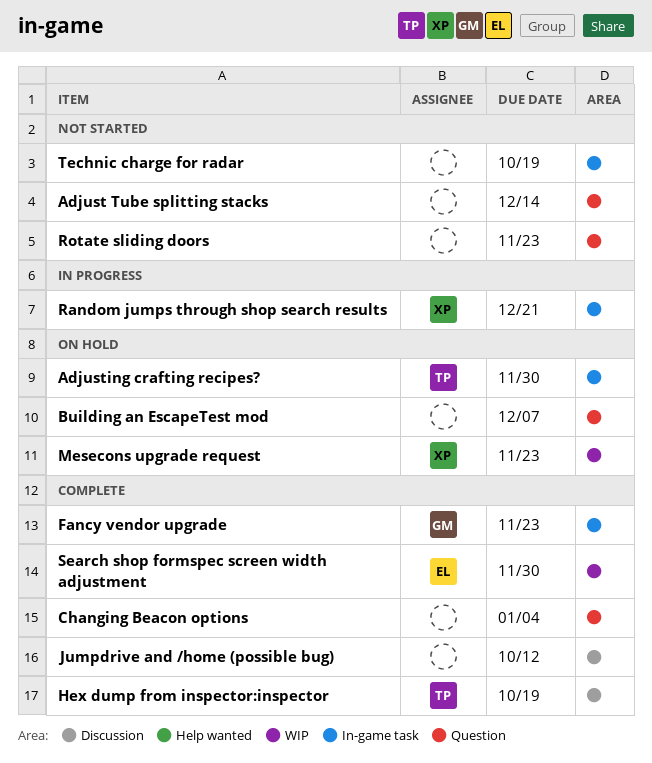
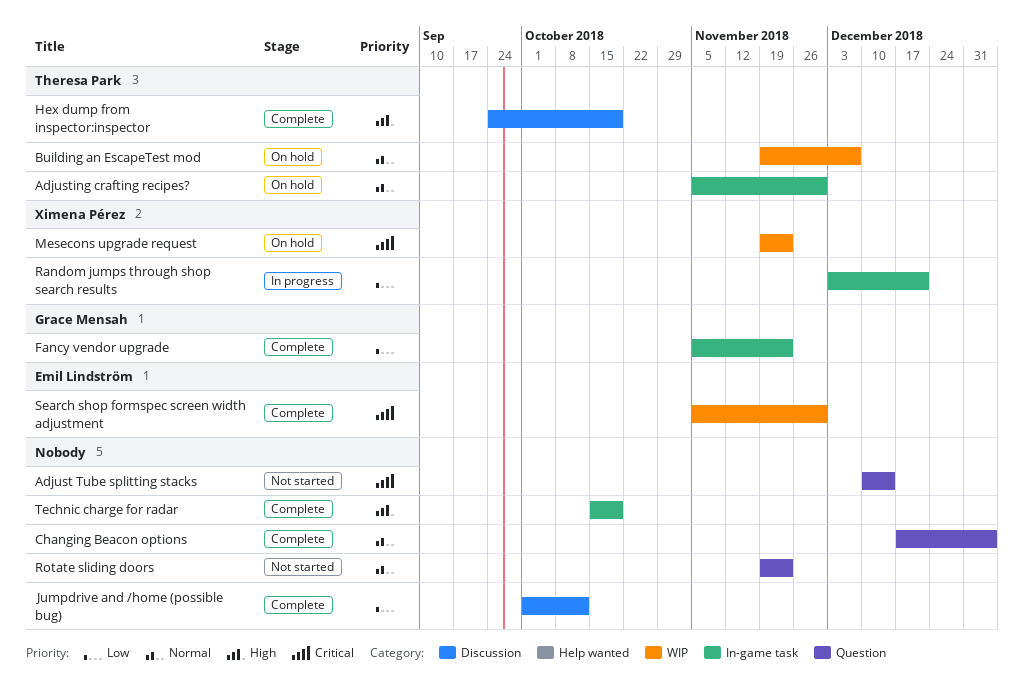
Building an EscapeTest mod, owner: none -> Theresa Park
Building an EscapeTest mod, label: Question -> WIP
Technic charge for radar, status: Not started -> Complete

